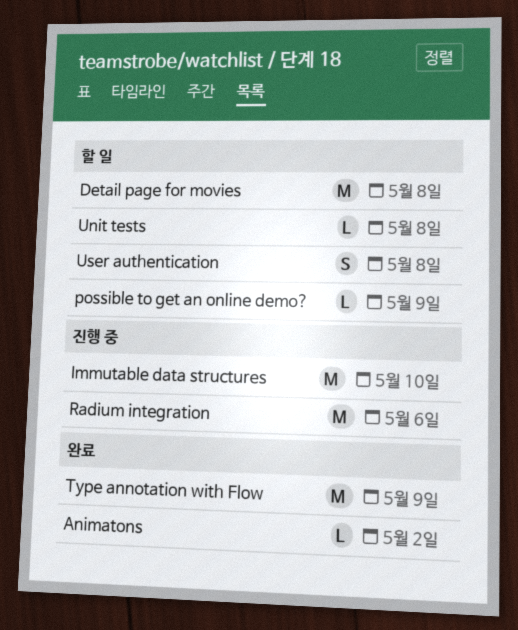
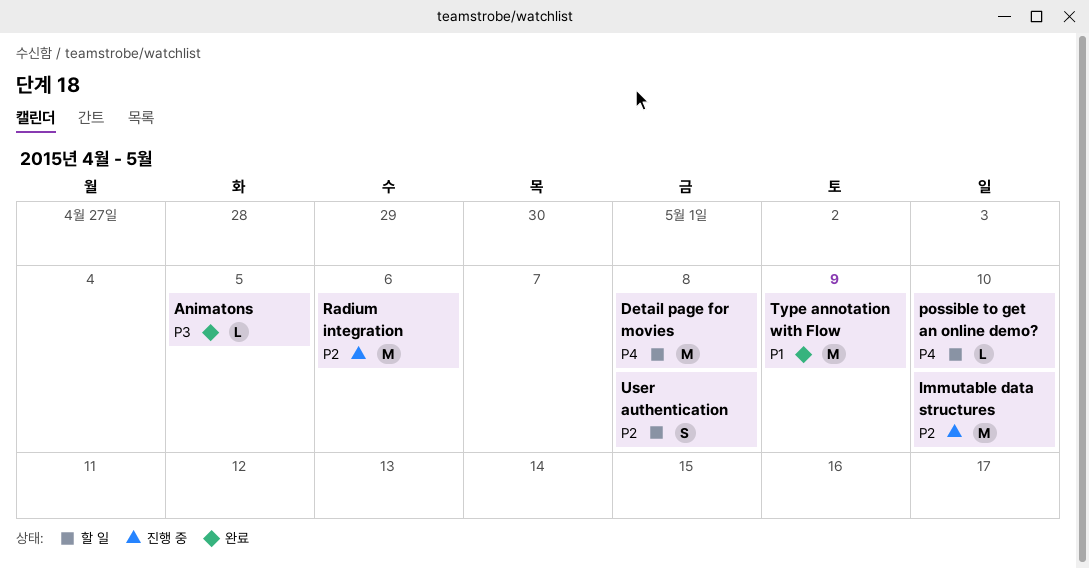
Animatons, due: May 2 -> May 5
possible to get an online demo?, due: May 9 -> May 10
Unit tests: present -> none

